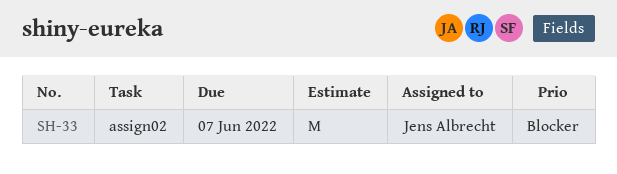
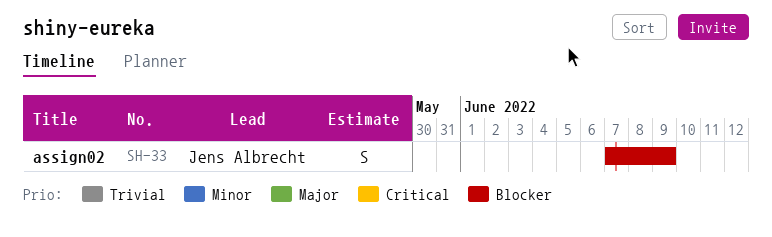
SH-33, estimate: M -> S
SH-33, due: Jun 7 -> Jun 9

